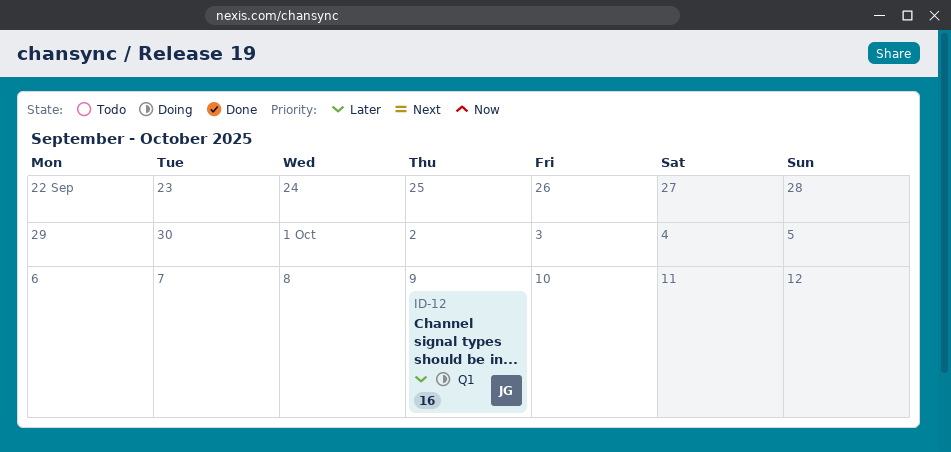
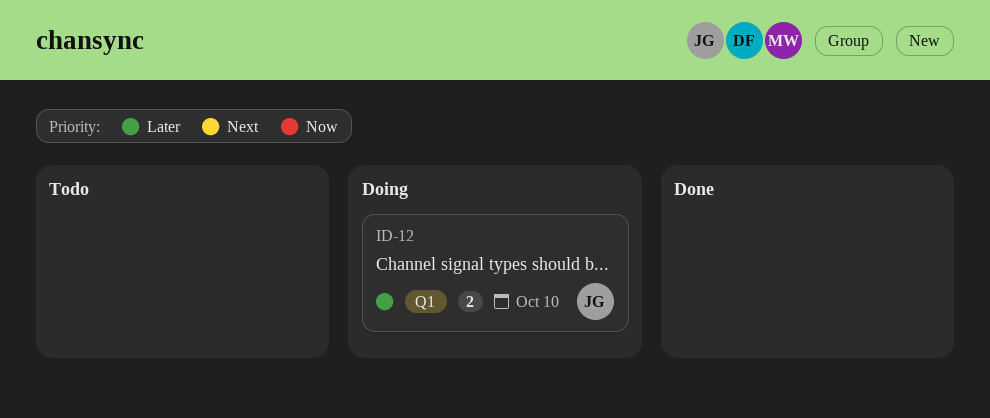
ID-12, estimate: 16 -> 2
ID-12, due: Oct 9 -> Oct 10

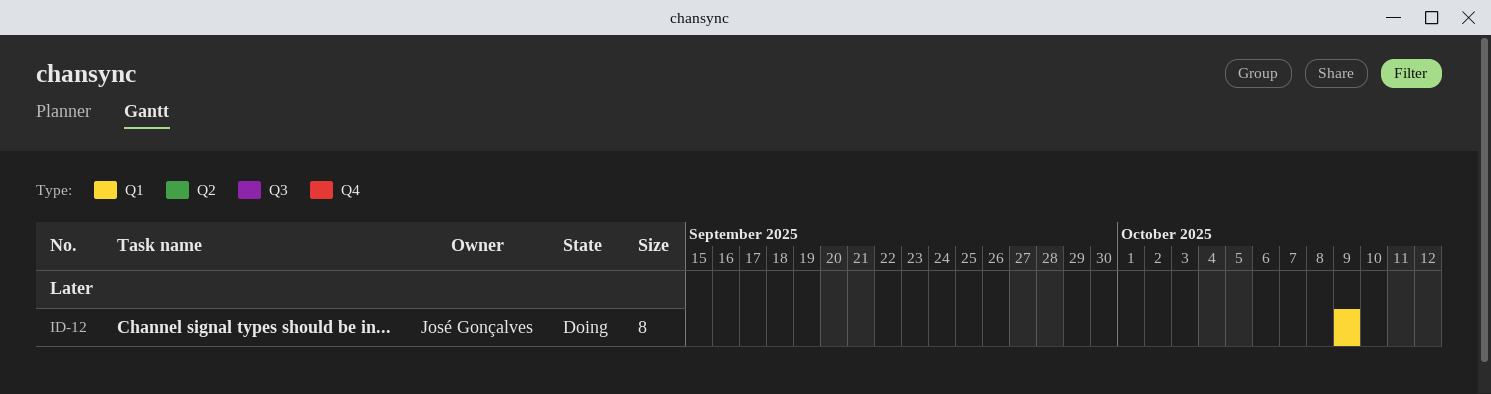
ID-12, estimate: 2 -> 8
ID-12, due: Oct 10 -> Oct 9

